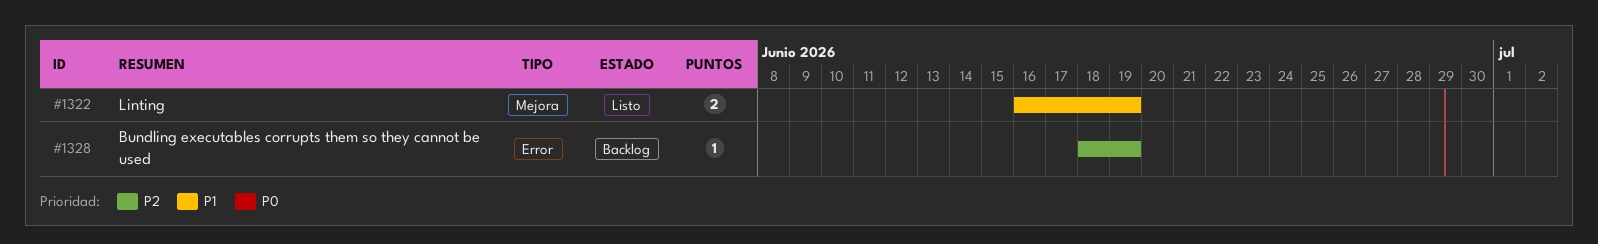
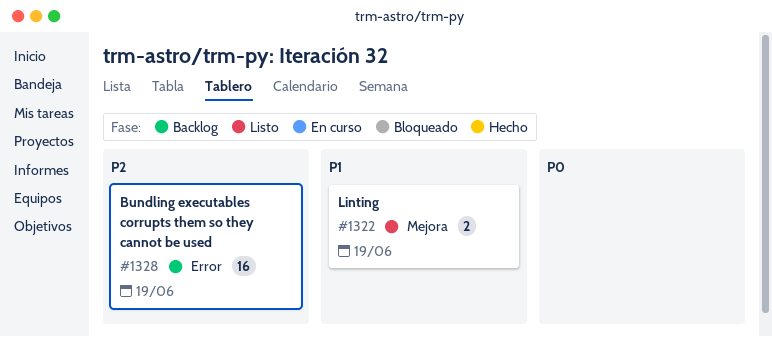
#1328, estimate: 1 -> 16

